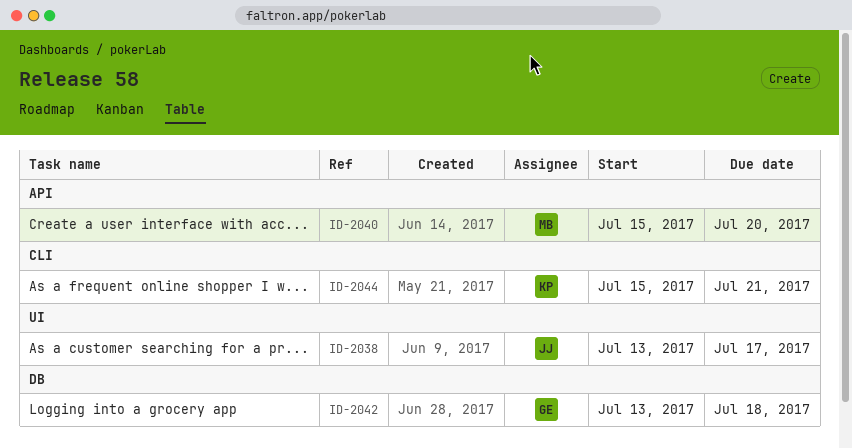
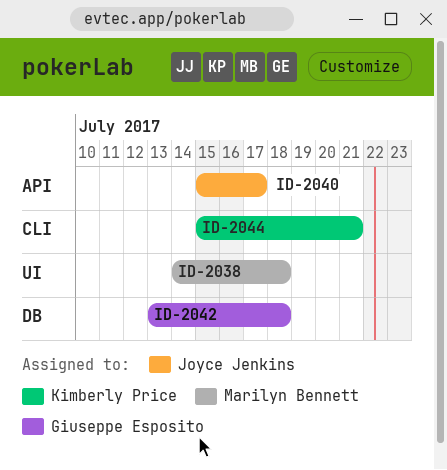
ID-2038, owner: Joyce Jenkins -> Marilyn Bennett
ID-2038, start: Jul 13 -> Jul 14
ID-2038, due: Jul 17 -> Jul 18
ID-2040, owner: Marilyn Bennett -> Joyce Jenkins
ID-2040, due: Jul 20 -> Jul 17

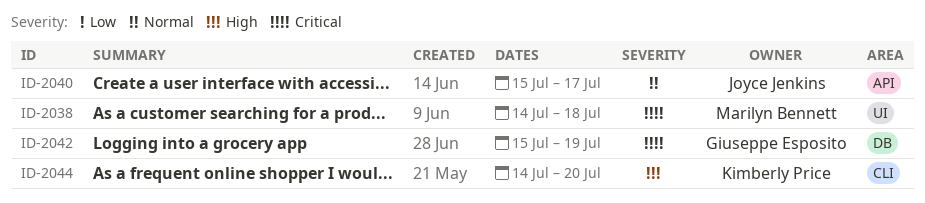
ID-2042, start: Jul 13 -> Jul 15
ID-2042, due: Jul 18 -> Jul 19
ID-2044, start: Jul 15 -> Jul 14
ID-2044, due: Jul 21 -> Jul 20

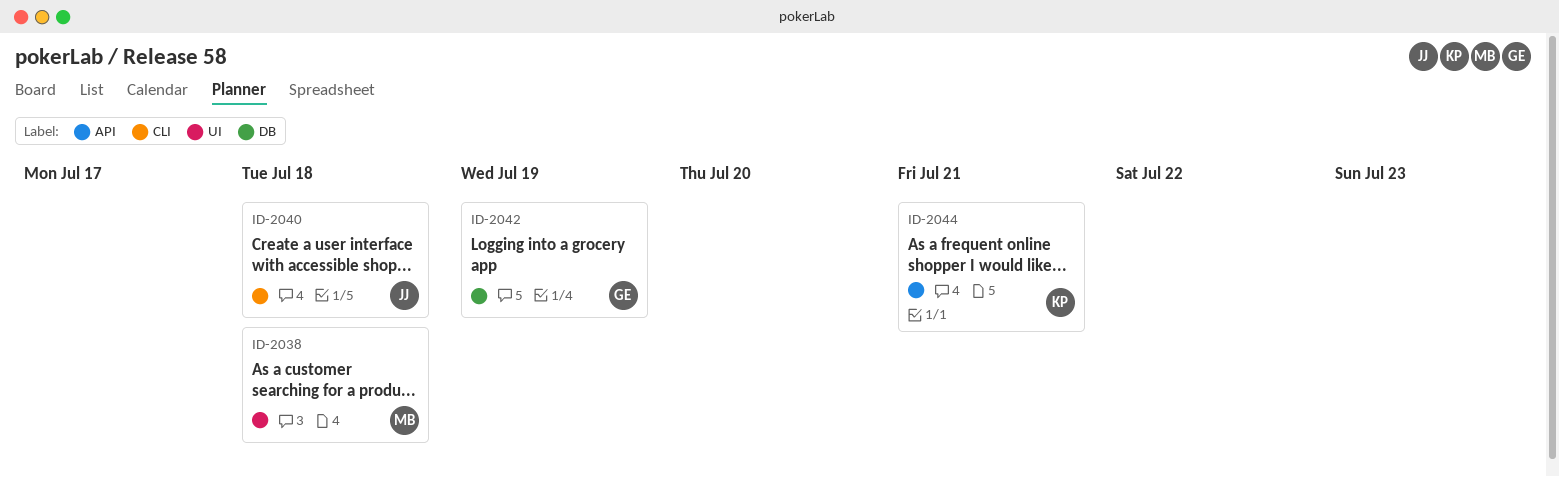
ID-2040, label: API -> CLI
ID-2040, due: Jul 17 -> Jul 18
ID-2044, label: CLI -> API
ID-2044, due: Jul 20 -> Jul 21

